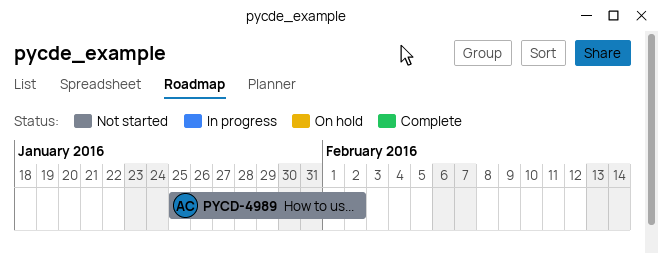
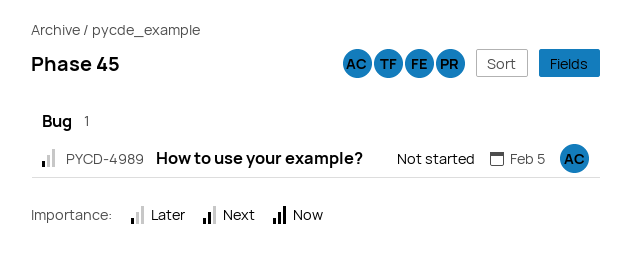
PYCD-4989, due: Feb 2 -> Feb 5

